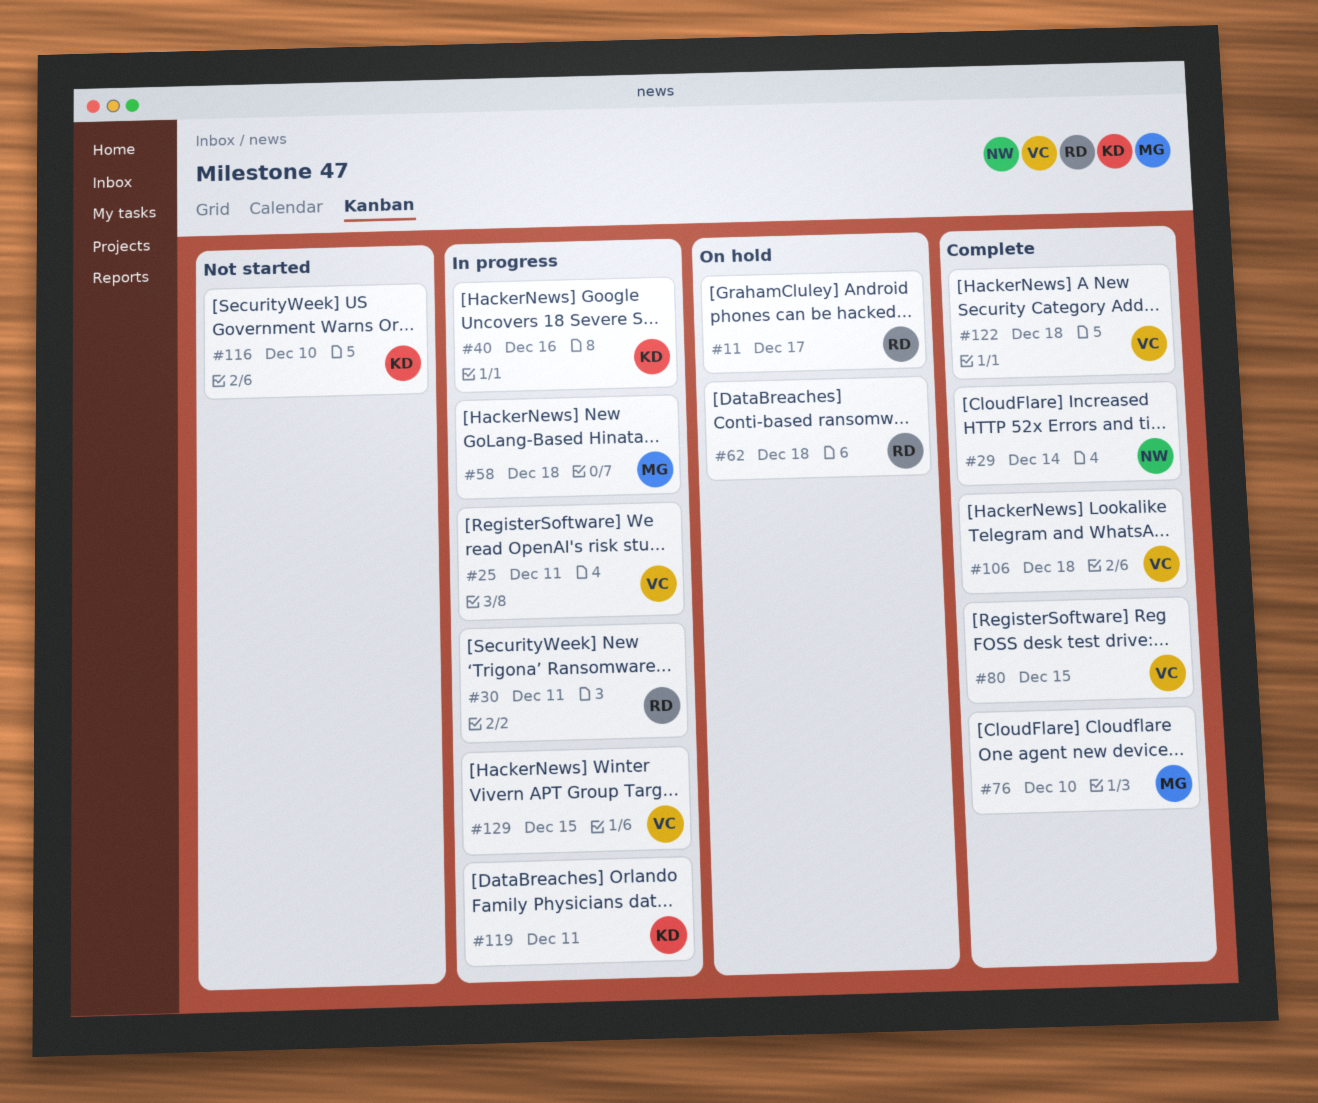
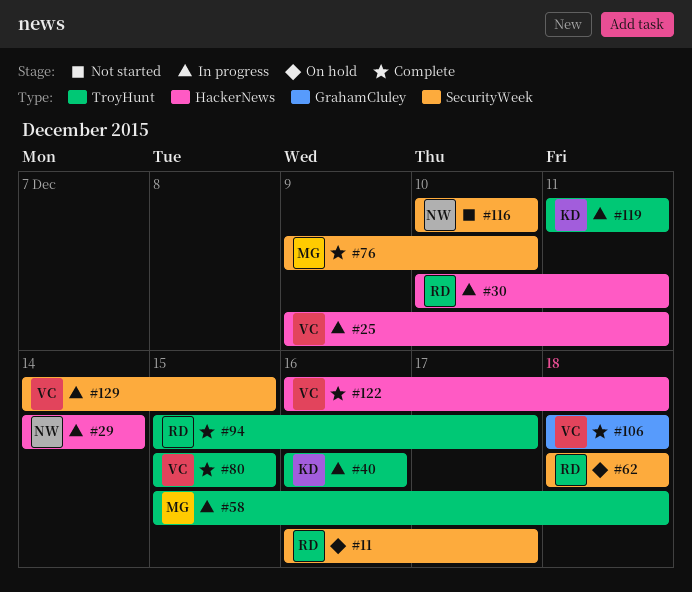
#29, status: Complete -> In progress
#94: none -> present
#116, owner: KD -> NW

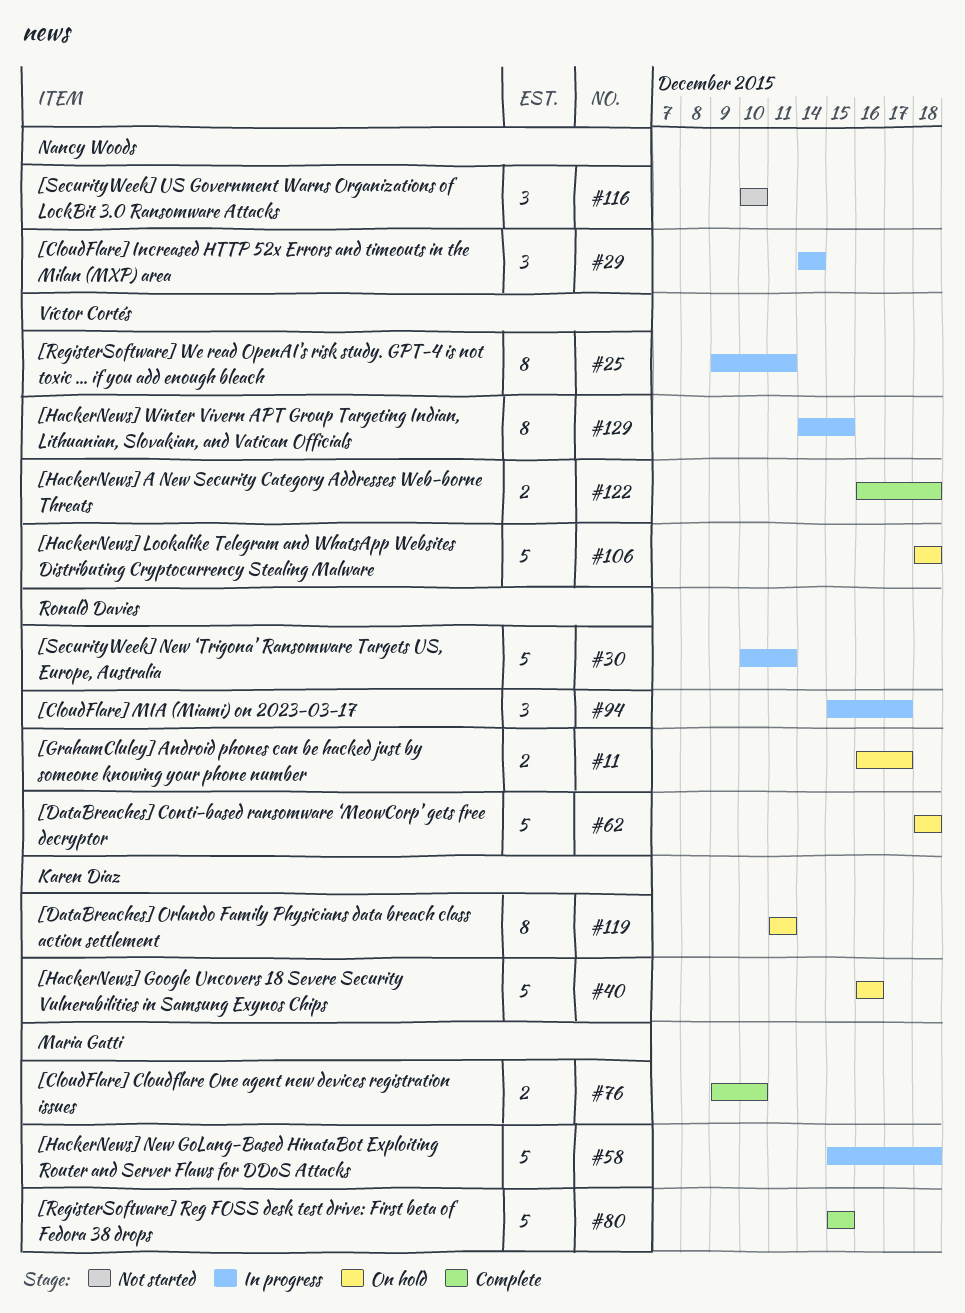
#40, status: In progress -> On hold
#80, owner: Víctor Cortés -> Maria Gatti
#94, status: Complete -> In progress
#106, status: Complete -> On hold
#119, status: In progress -> On hold

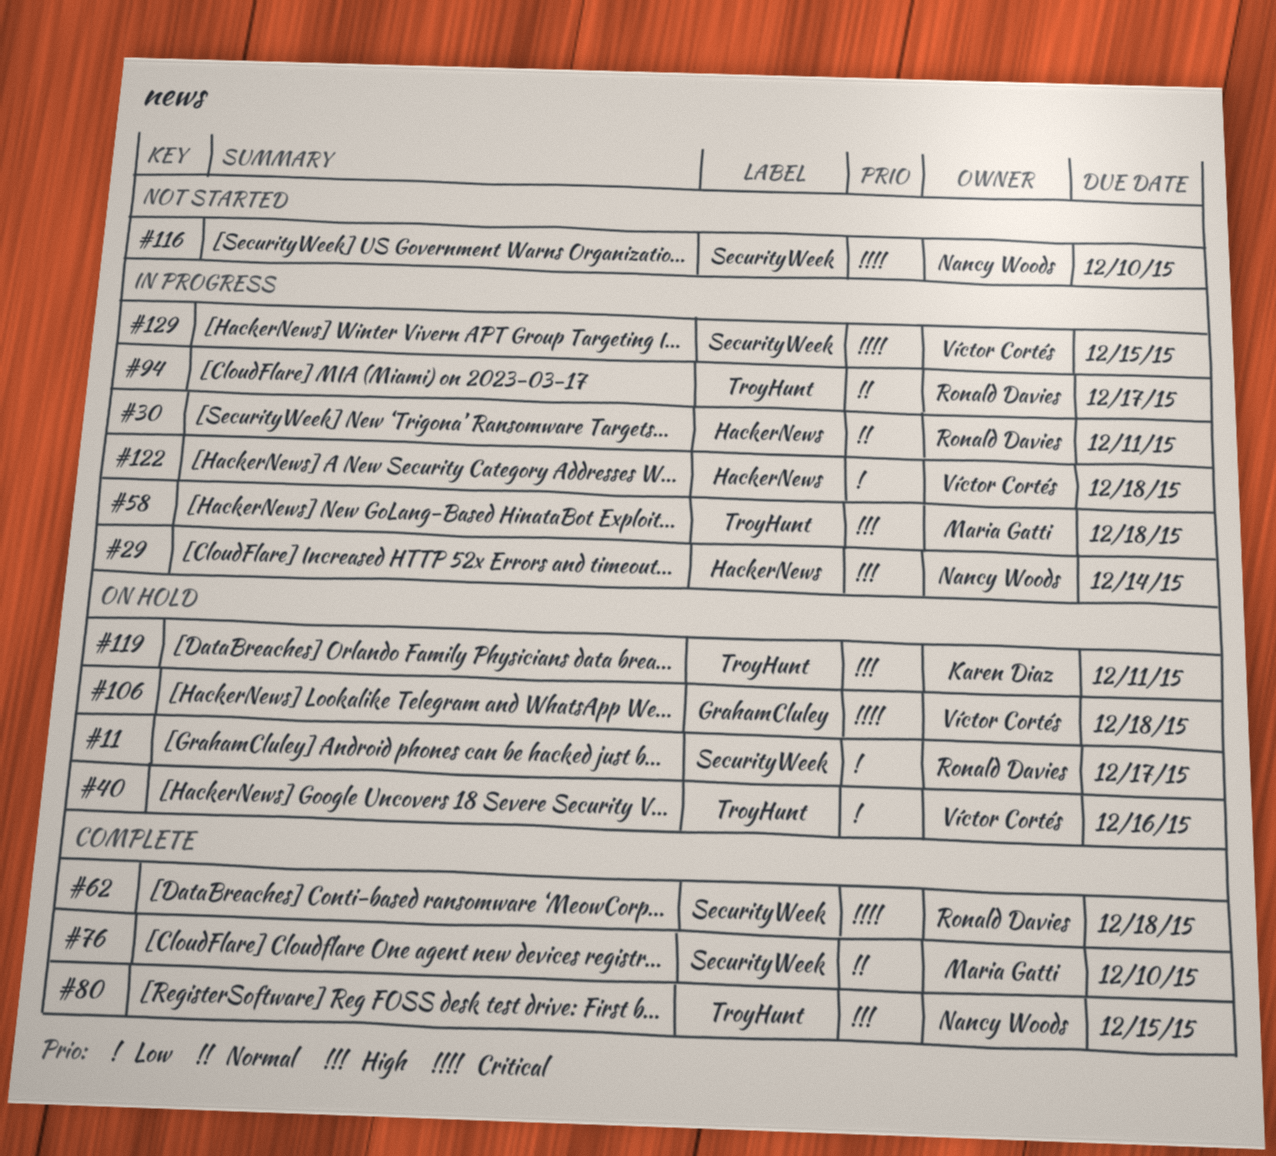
#25: present -> none
#40, owner: Karen Diaz -> Víctor Cortés
#62, status: On hold -> Complete
#80, owner: Maria Gatti -> Nancy Woods
#122, status: Complete -> In progress

